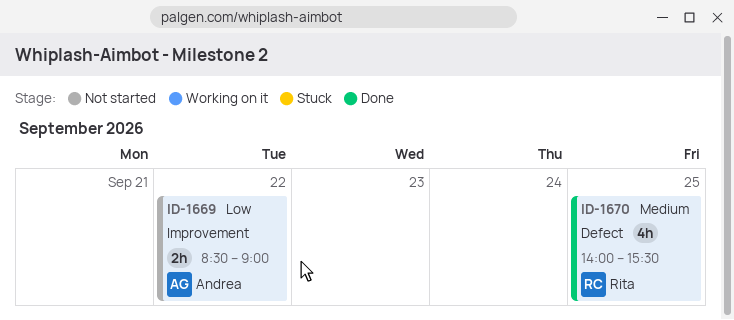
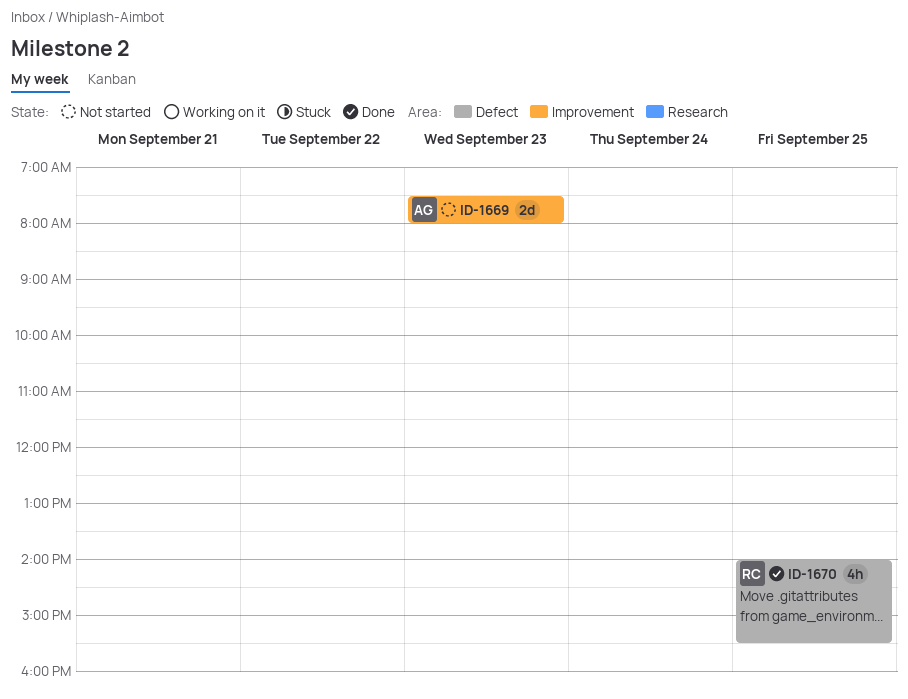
ID-1669, estimate: 2h -> 2d
ID-1669, day: Sep 22 -> Sep 23
ID-1669, begins: 08:30 -> 07:30
ID-1669, ends: 09:00 -> 08:00

